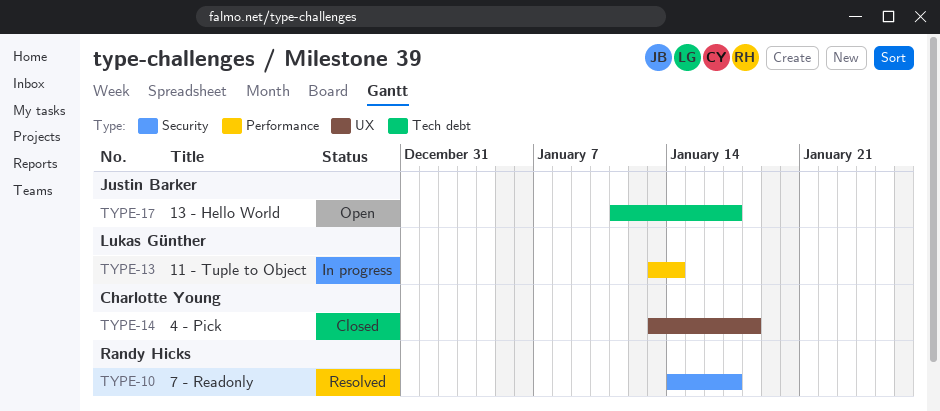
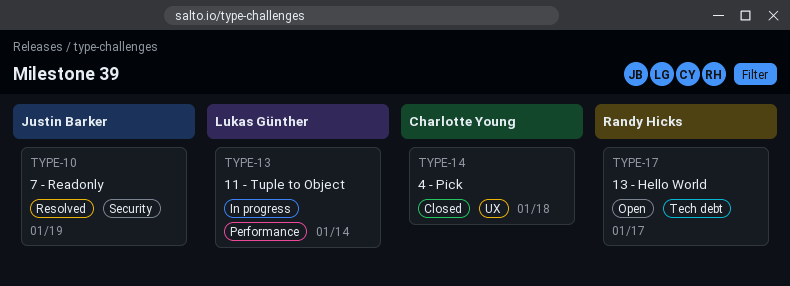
TYPE-10, owner: Randy Hicks -> Justin Barker
TYPE-10, due: Jan 17 -> Jan 19
TYPE-17, owner: Justin Barker -> Randy Hicks

